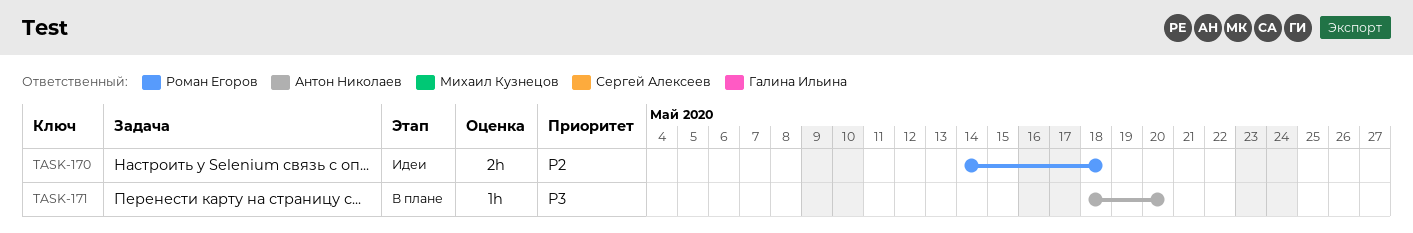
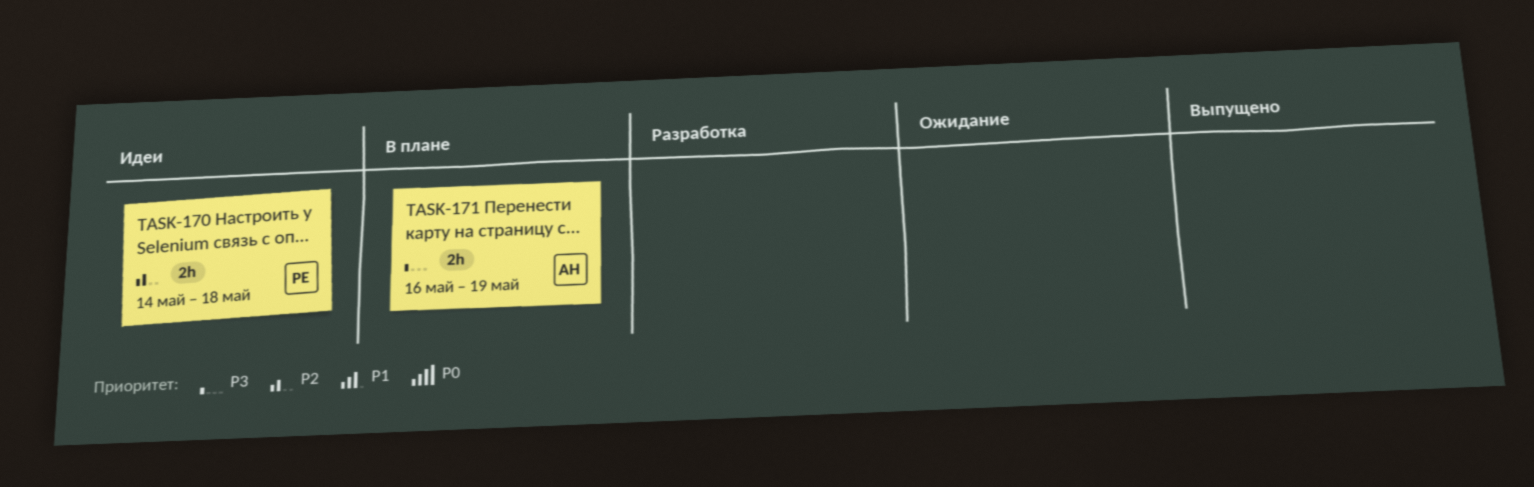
TASK-171, estimate: 1h -> 2h
TASK-171, start: May 18 -> May 16
TASK-171, due: May 20 -> May 19

